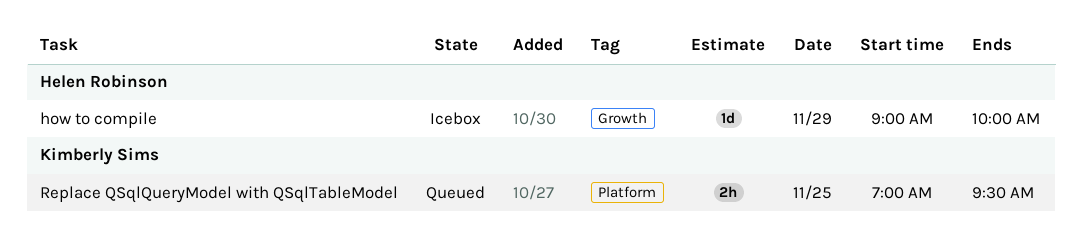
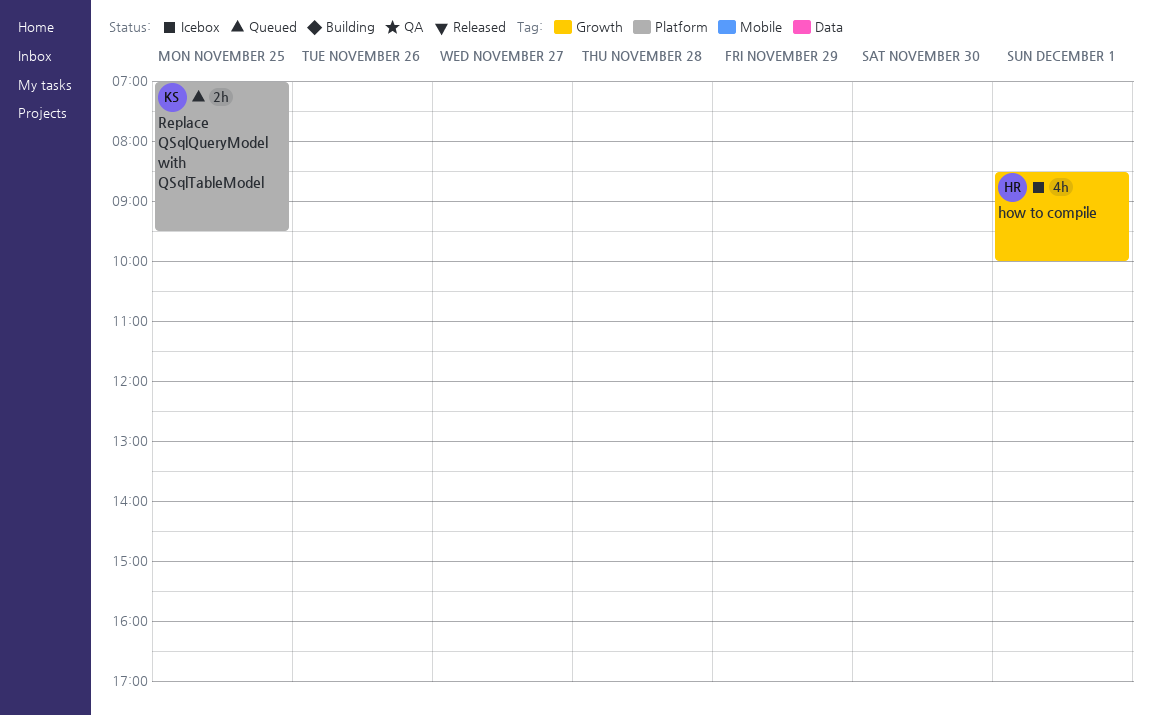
how to compile, estimate: 1d -> 4h
how to compile, day: Nov 29 -> Dec 1
how to compile, begins: 09:00 -> 08:30

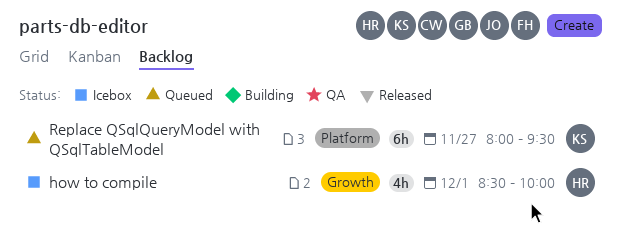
Replace QSqlQueryModel with QSqlTableModel, estimate: 2h -> 6h
Replace QSqlQueryModel with QSqlTableModel, day: Nov 25 -> Nov 27
Replace QSqlQueryModel with QSqlTableModel, begins: 07:00 -> 08:00

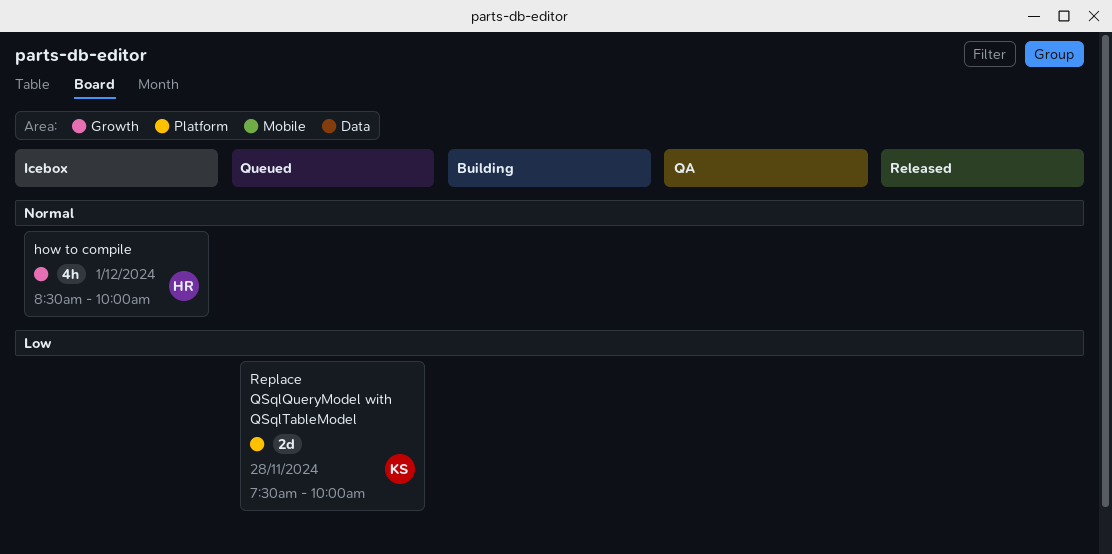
Replace QSqlQueryModel with QSqlTableModel, estimate: 6h -> 2d
Replace QSqlQueryModel with QSqlTableModel, day: Nov 27 -> Nov 28
Replace QSqlQueryModel with QSqlTableModel, begins: 08:00 -> 07:30
Replace QSqlQueryModel with QSqlTableModel, ends: 09:30 -> 10:00

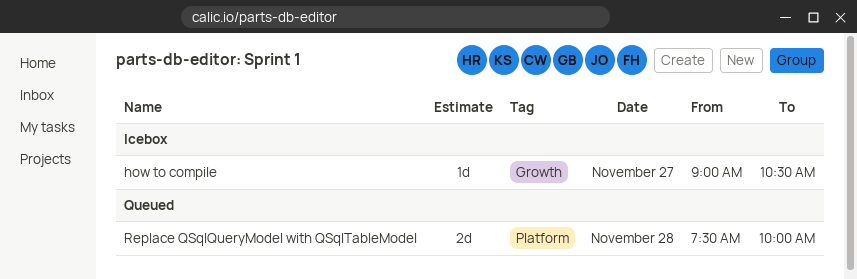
how to compile, estimate: 4h -> 1d
how to compile, day: Dec 1 -> Nov 27
how to compile, begins: 08:30 -> 09:00
how to compile, ends: 10:00 -> 10:30

